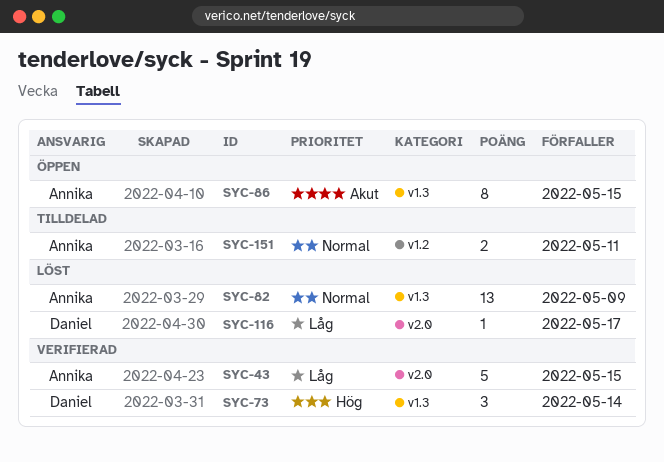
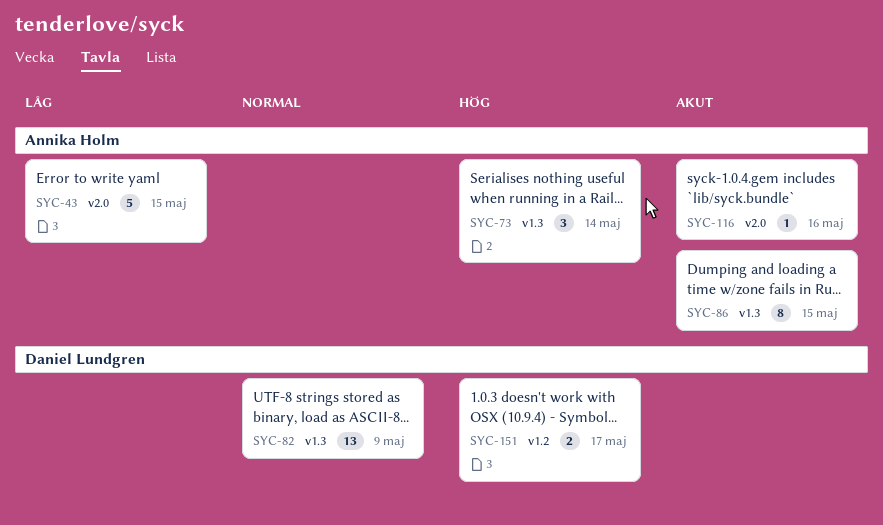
SYC-73, owner: Daniel Lundgren -> Annika Holm
SYC-82, owner: Annika Holm -> Daniel Lundgren
SYC-116, owner: Daniel Lundgren -> Annika Holm
SYC-116, priority: Låg -> Akut
SYC-116, due: May 17 -> May 16
SYC-151, owner: Annika Holm -> Daniel Lundgren
SYC-151, priority: Normal -> Hög
SYC-151, due: May 11 -> May 17

